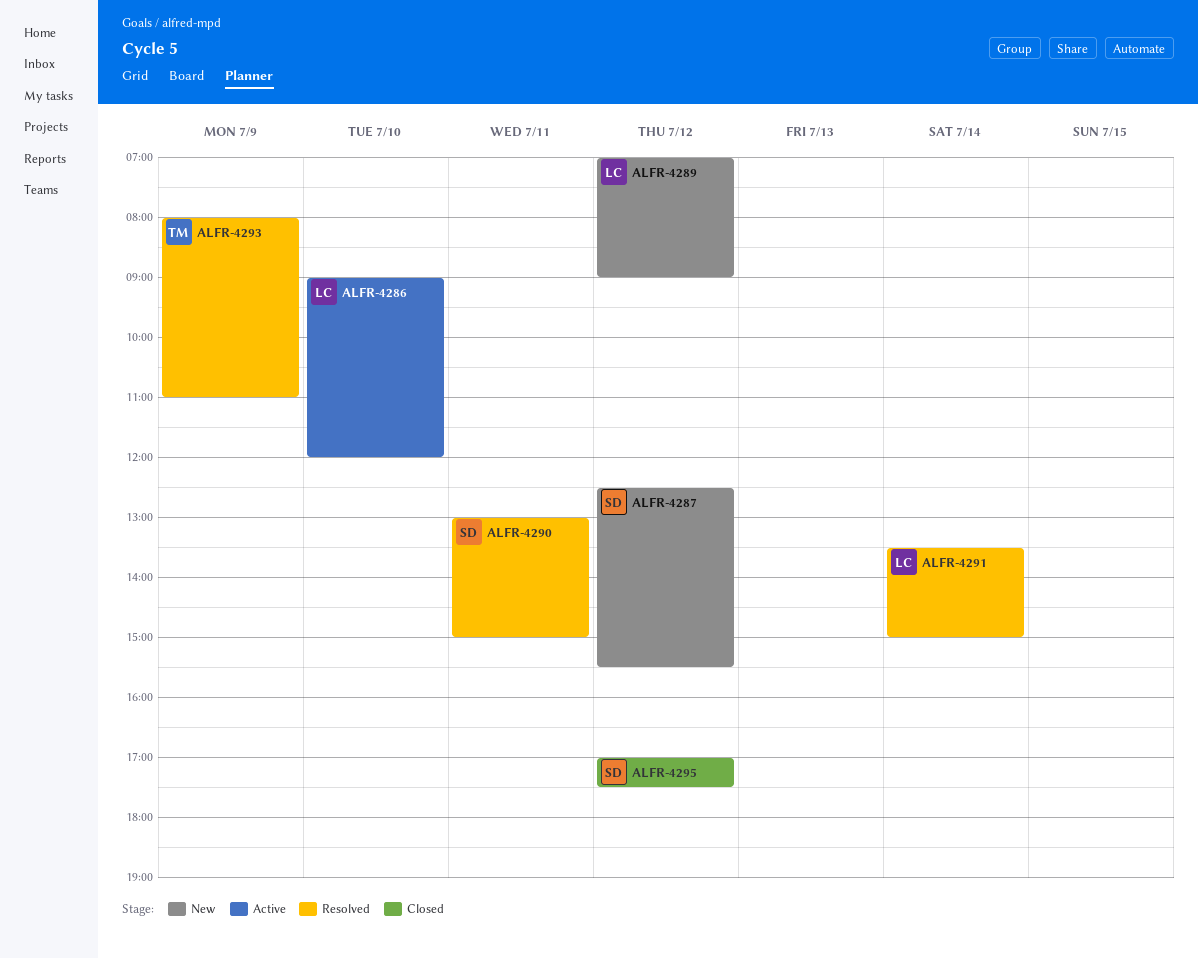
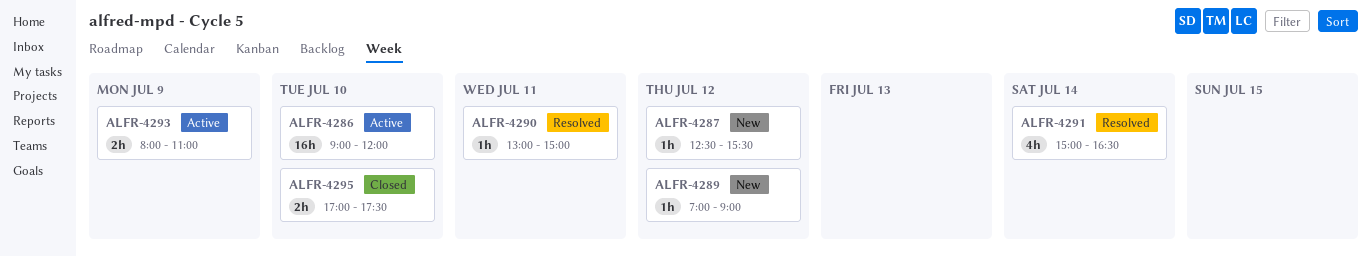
ALFR-4291, begins: 13:30 -> 15:00
ALFR-4291, ends: 15:00 -> 16:30
ALFR-4293, status: Resolved -> Active
ALFR-4295, day: Jul 12 -> Jul 10

